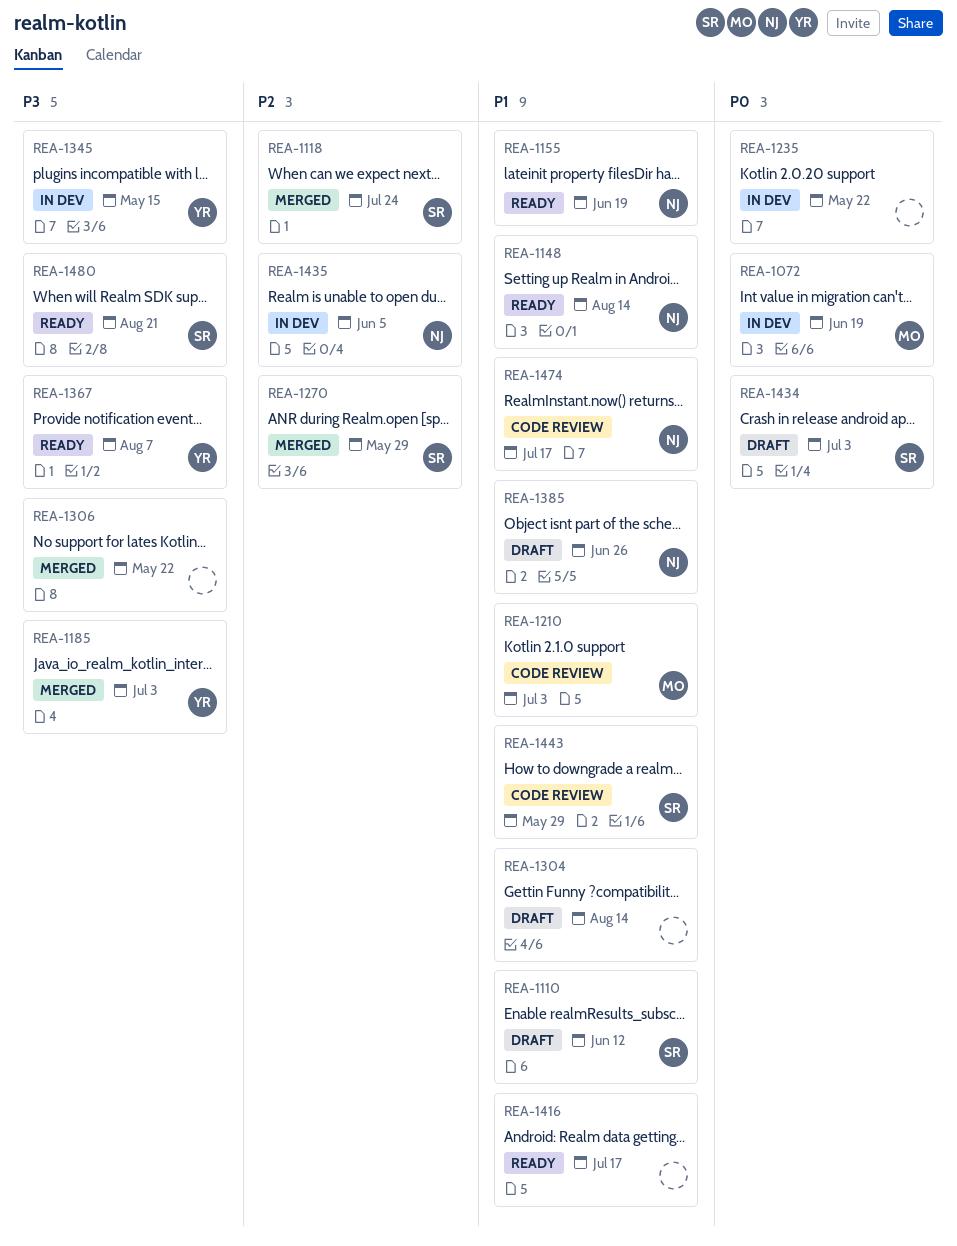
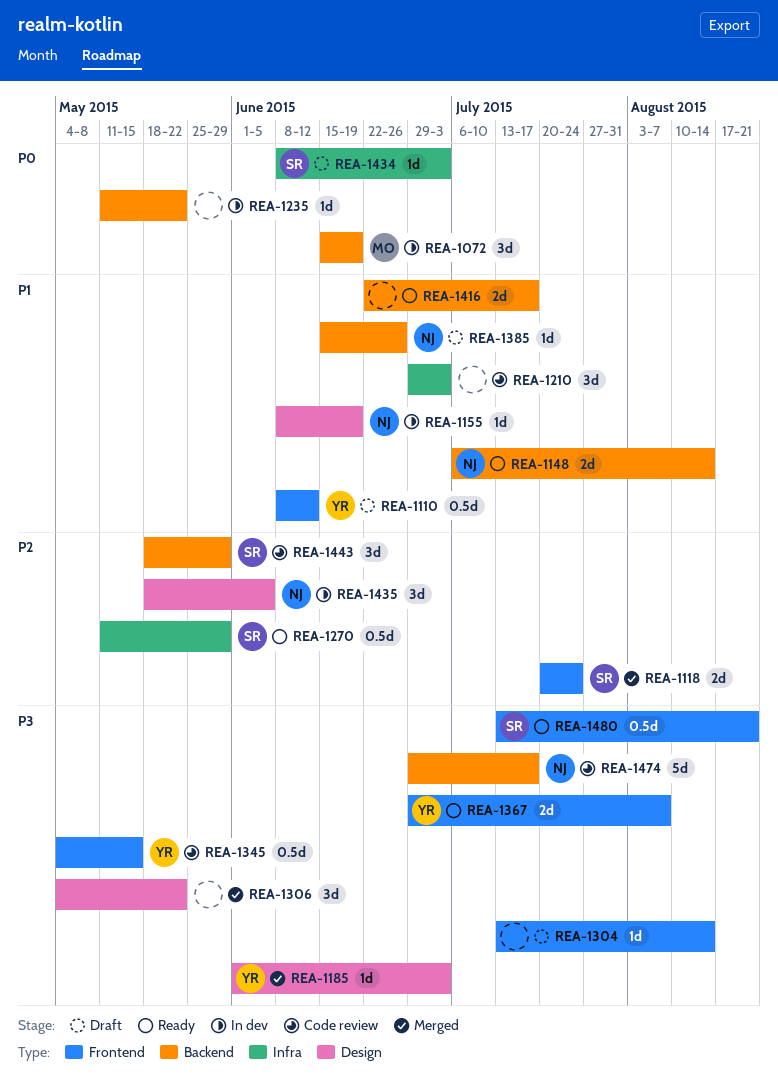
REA-1110, owner: SR -> YR
REA-1155, status: Ready -> In dev
REA-1210, owner: MO -> none
REA-1270, status: Merged -> Ready
REA-1304, priority: P1 -> P3
REA-1345, status: In dev -> Code review
REA-1443, priority: P1 -> P2
REA-1474, priority: P1 -> P3

